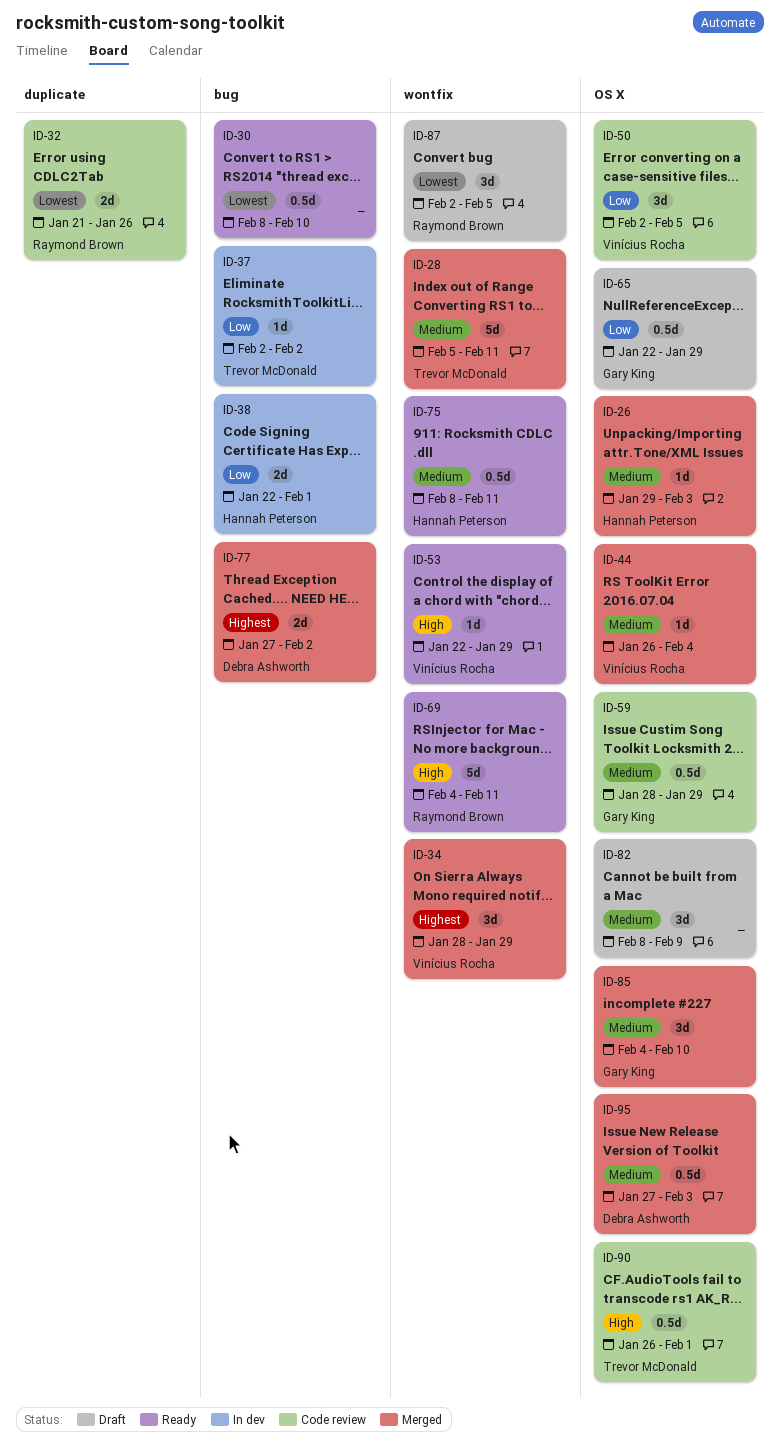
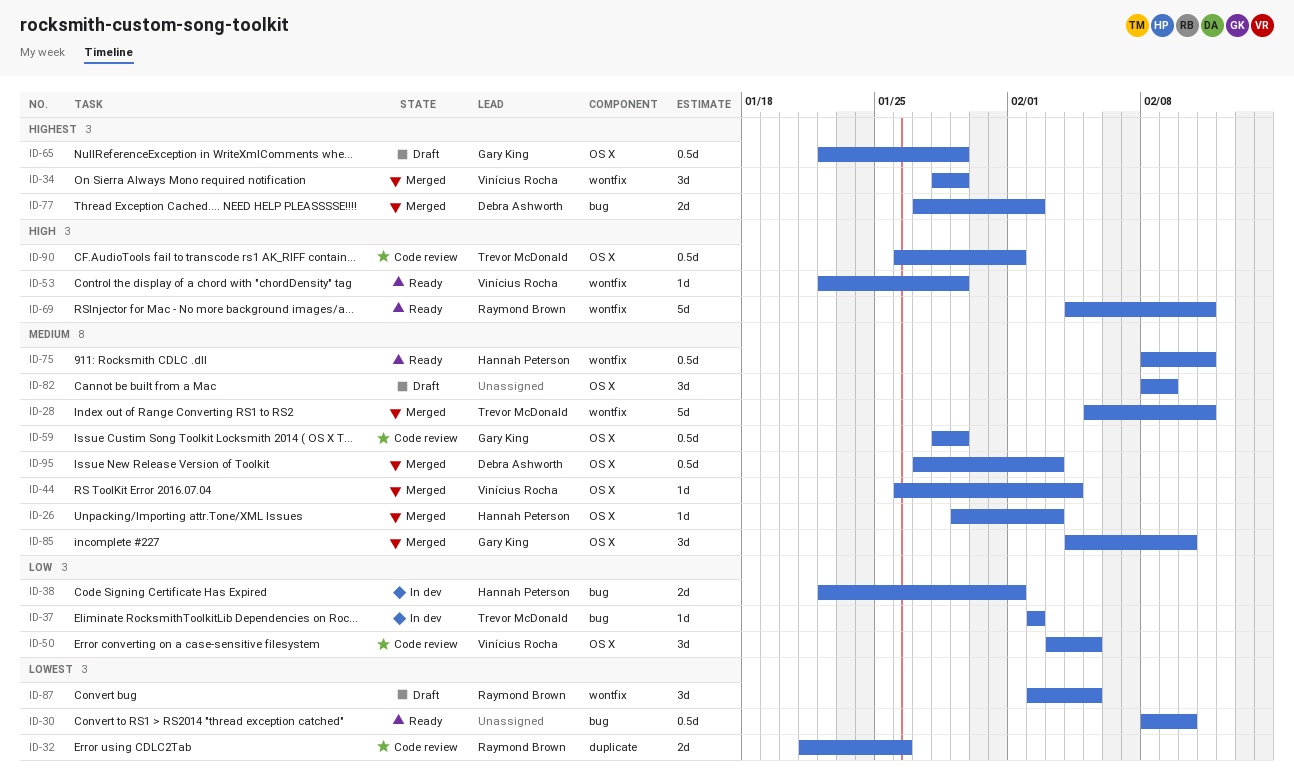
ID-50, start: Feb 2 -> Feb 3
ID-65, priority: Low -> Highest

